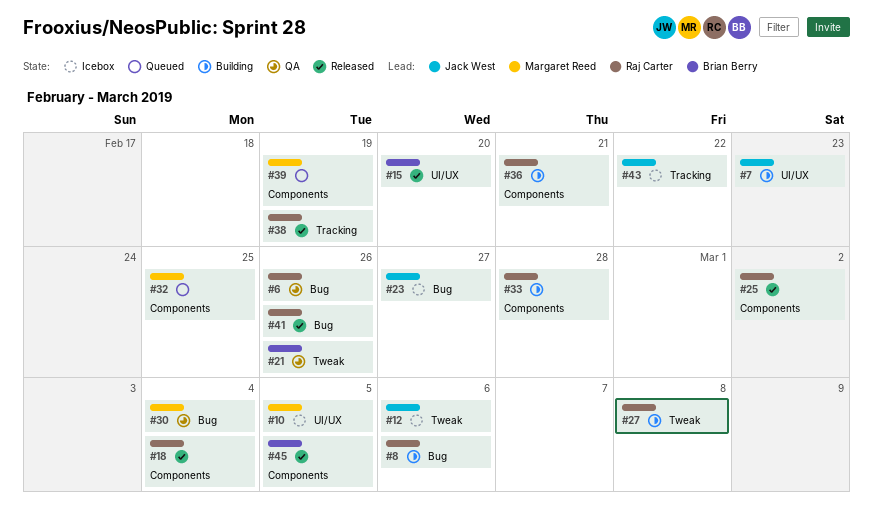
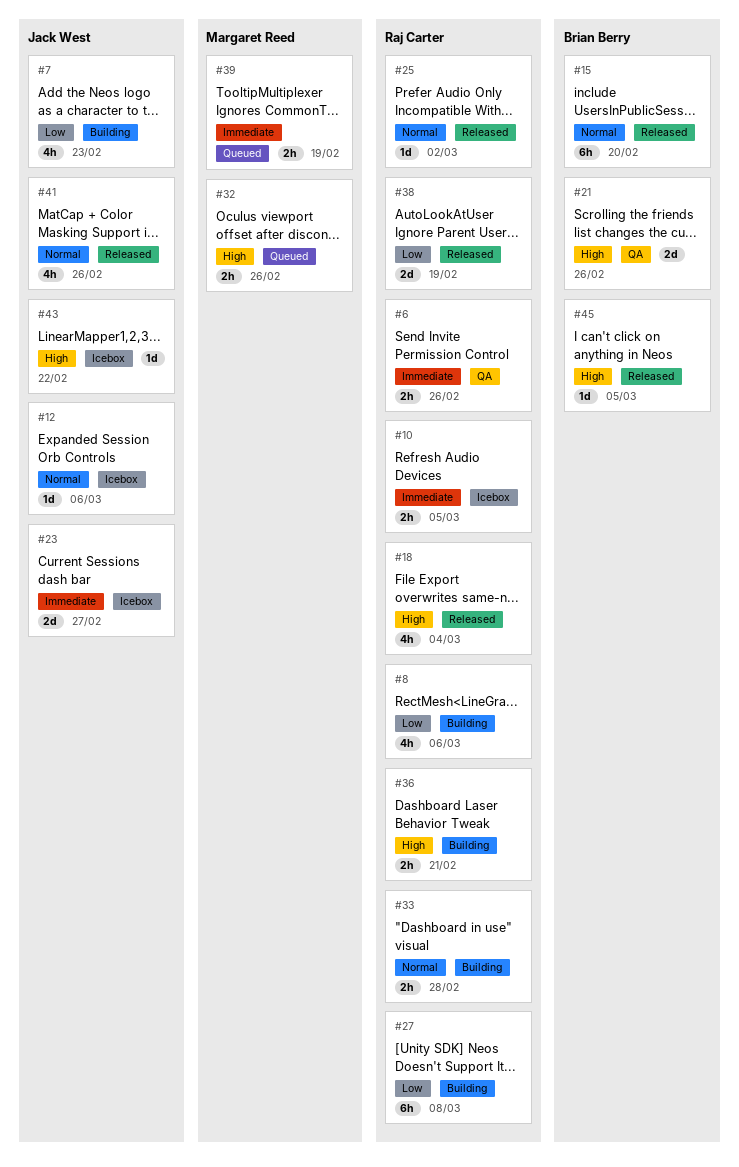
#10, owner: Margaret Reed -> Raj Carter
#30: present -> none
#32, due: Feb 25 -> Feb 26
#41, owner: Raj Carter -> Jack West

